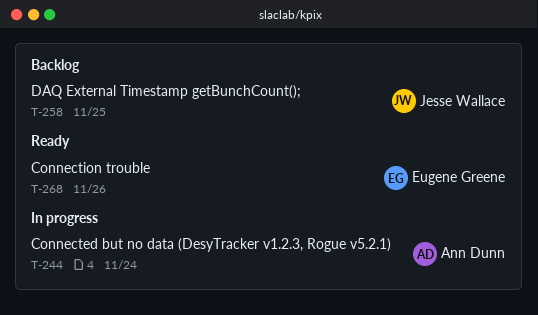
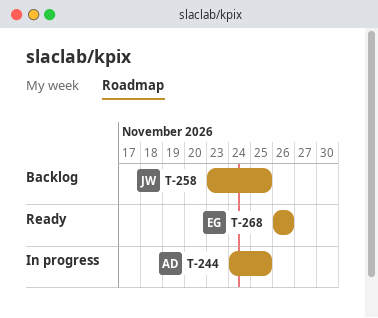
T-244, due: Nov 24 -> Nov 25

